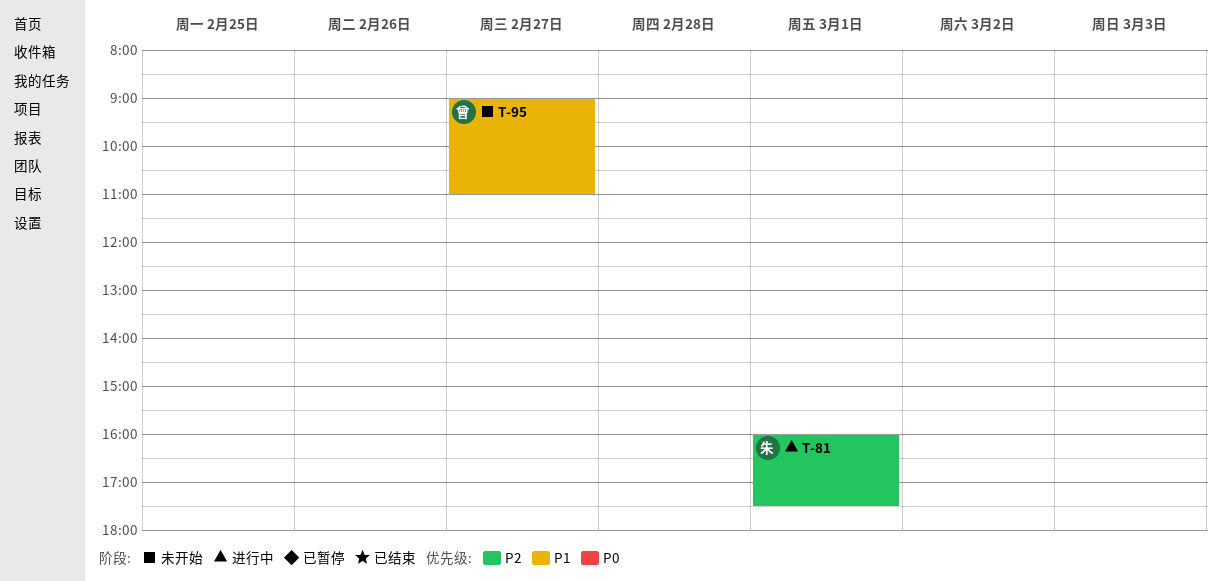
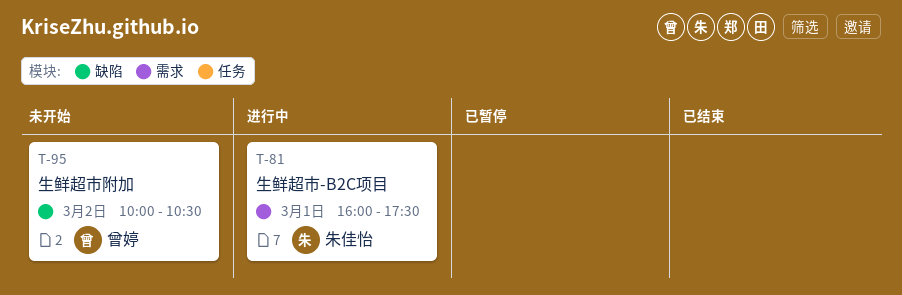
T-95, day: Feb 27 -> Mar 2
T-95, begins: 09:00 -> 10:00
T-95, ends: 11:00 -> 10:30

